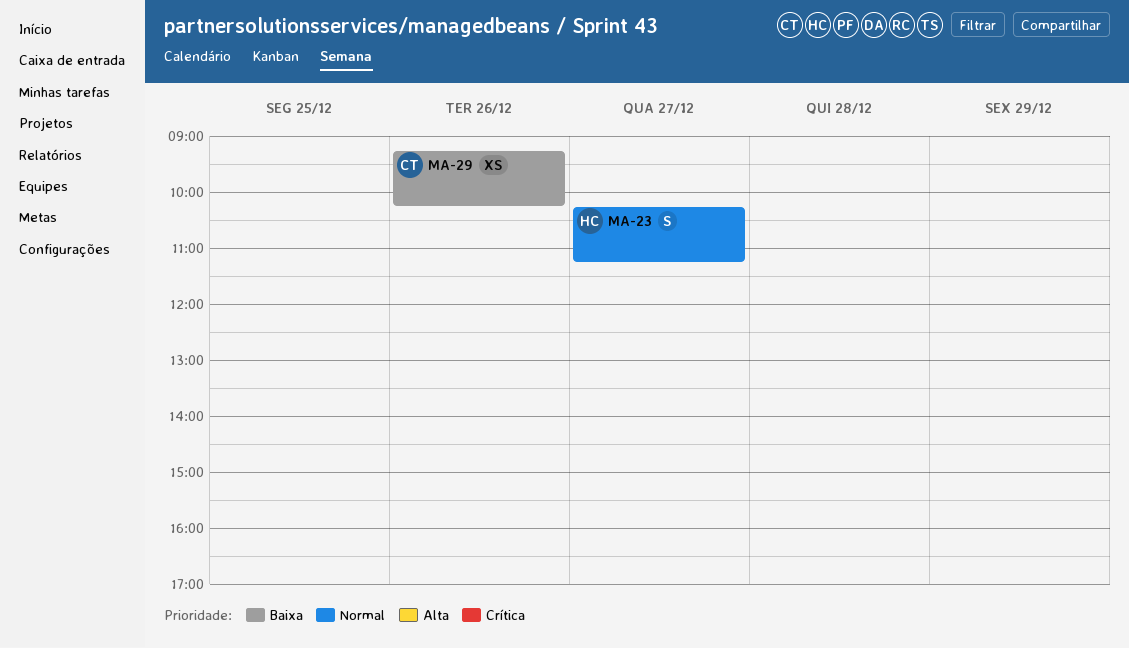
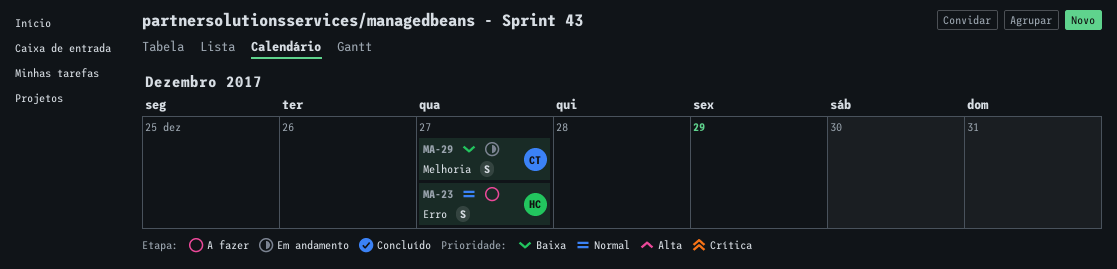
MA-29, estimate: XS -> S
MA-29, day: Dec 26 -> Dec 27

